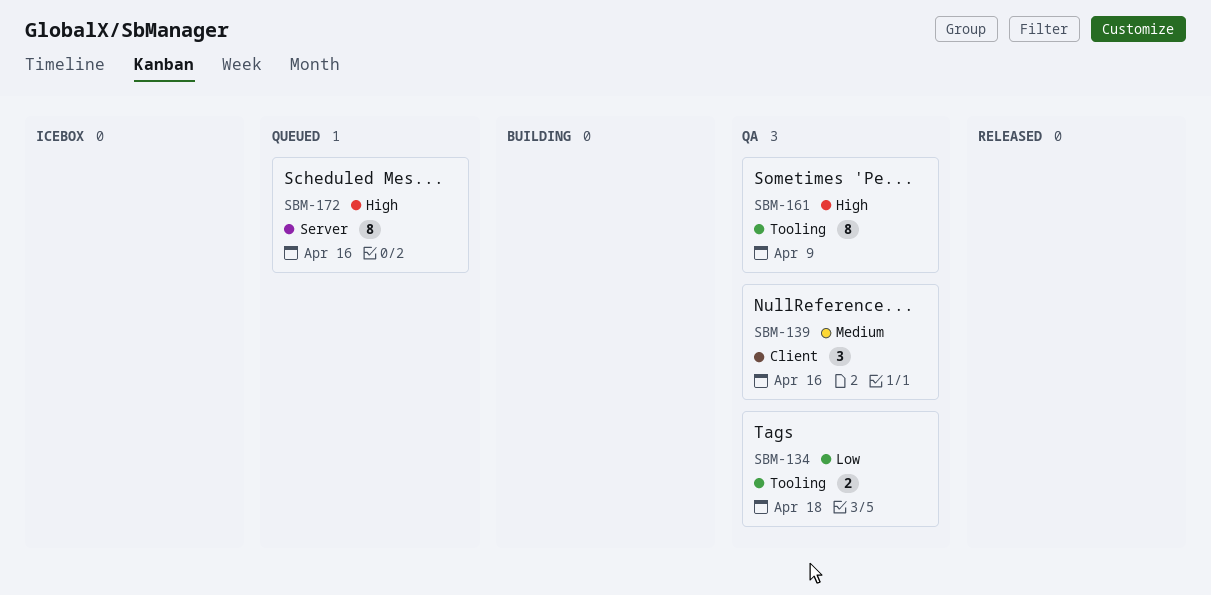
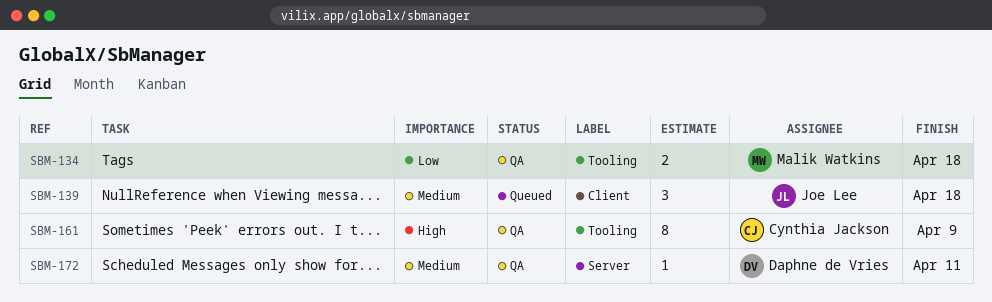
SBM-139, status: QA -> Queued
SBM-139, due: Apr 16 -> Apr 18
SBM-172, status: Queued -> QA
SBM-172, priority: High -> Medium
SBM-172, estimate: 8 -> 1
SBM-172, due: Apr 16 -> Apr 11

